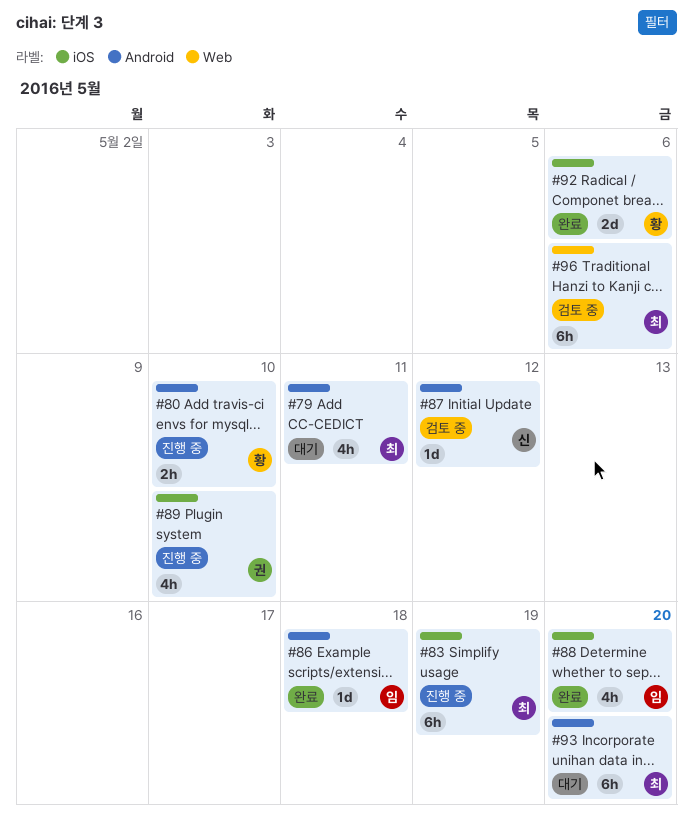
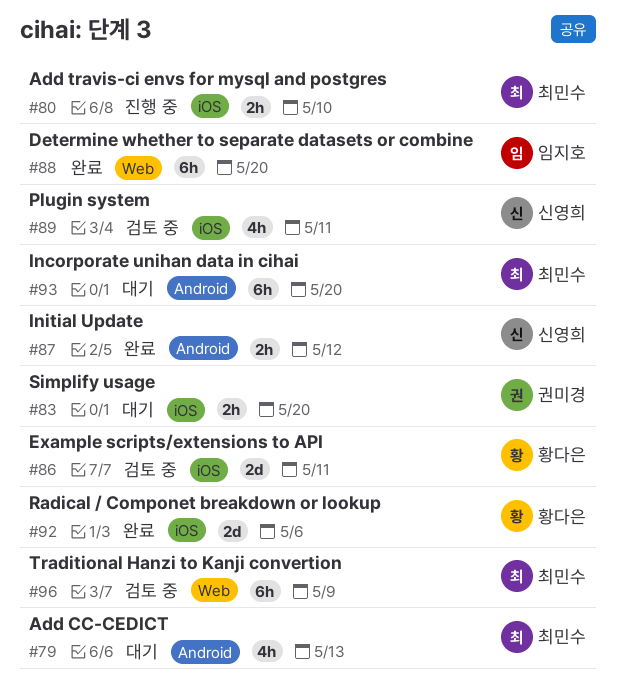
#79, due: May 11 -> May 13
#80, owner: 황다은 -> 최민수
#80, label: Android -> iOS
#83, status: 진행 중 -> 대기
#83, owner: 최민수 -> 권미경
#83, estimate: 6h -> 2h
#83, due: May 19 -> May 20
#86, status: 완료 -> 검토 중
#86, owner: 임지호 -> 황다은
#86, label: Android -> iOS
#86, estimate: 1d -> 2d
#86, due: May 18 -> May 11
#87, status: 검토 중 -> 완료
#87, estimate: 1d -> 2h
#88, label: iOS -> Web
#88, estimate: 4h -> 6h
#89, status: 진행 중 -> 검토 중
#89, owner: 권미경 -> 신영희
#89, due: May 10 -> May 11
#96, due: May 6 -> May 9

